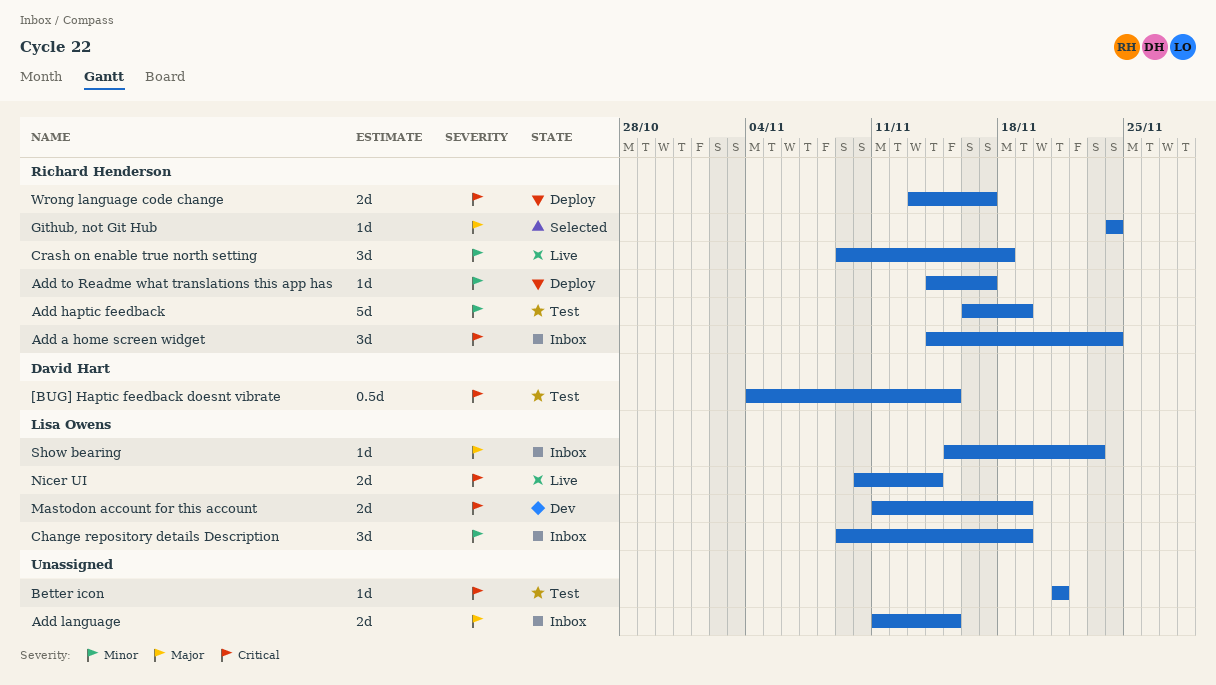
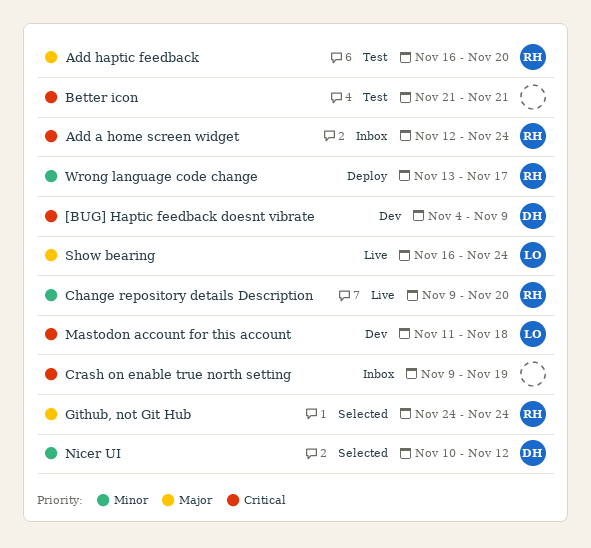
[BUG] Haptic feedback doesnt vibrate, status: Test -> Dev
[BUG] Haptic feedback doesnt vibrate, due: Nov 15 -> Nov 9
Add a home screen widget, start: Nov 14 -> Nov 12
Add haptic feedback, priority: Minor -> Major
Add haptic feedback, due: Nov 19 -> Nov 20
Add language: present -> none
Add to Readme what translations this app has: present -> none
Change repository details Description, status: Inbox -> Live
Change repository details Description, owner: Lisa Owens -> Richard Henderson
Change repository details Description, due: Nov 19 -> Nov 20
Crash on enable true north setting, status: Live -> Inbox
Crash on enable true north setting, owner: Richard Henderson -> none
Crash on enable true north setting, priority: Minor -> Critical
Crash on enable true north setting, due: Nov 18 -> Nov 19
Mastodon account for this account, due: Nov 19 -> Nov 18
Nicer UI, status: Live -> Selected
Nicer UI, owner: Lisa Owens -> David Hart
Nicer UI, priority: Critical -> Minor
Nicer UI, due: Nov 14 -> Nov 12
Show bearing, status: Inbox -> Live
Show bearing, start: Nov 15 -> Nov 16
Show bearing, due: Nov 23 -> Nov 24
Wrong language code change, priority: Critical -> Minor

